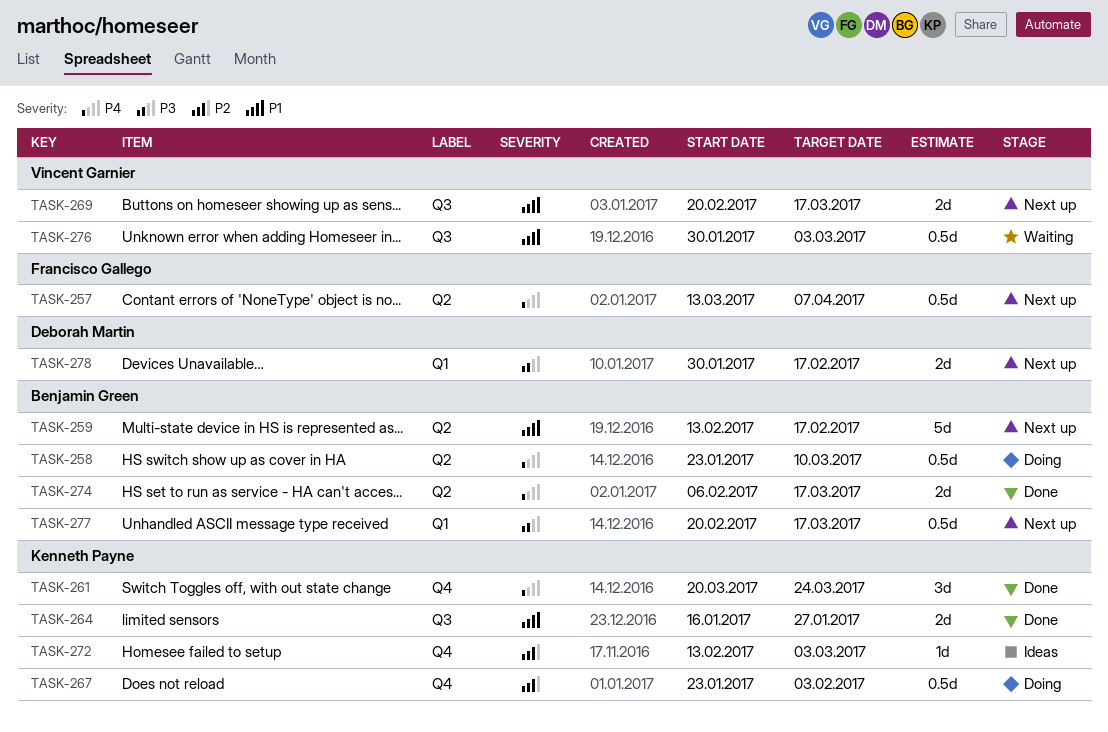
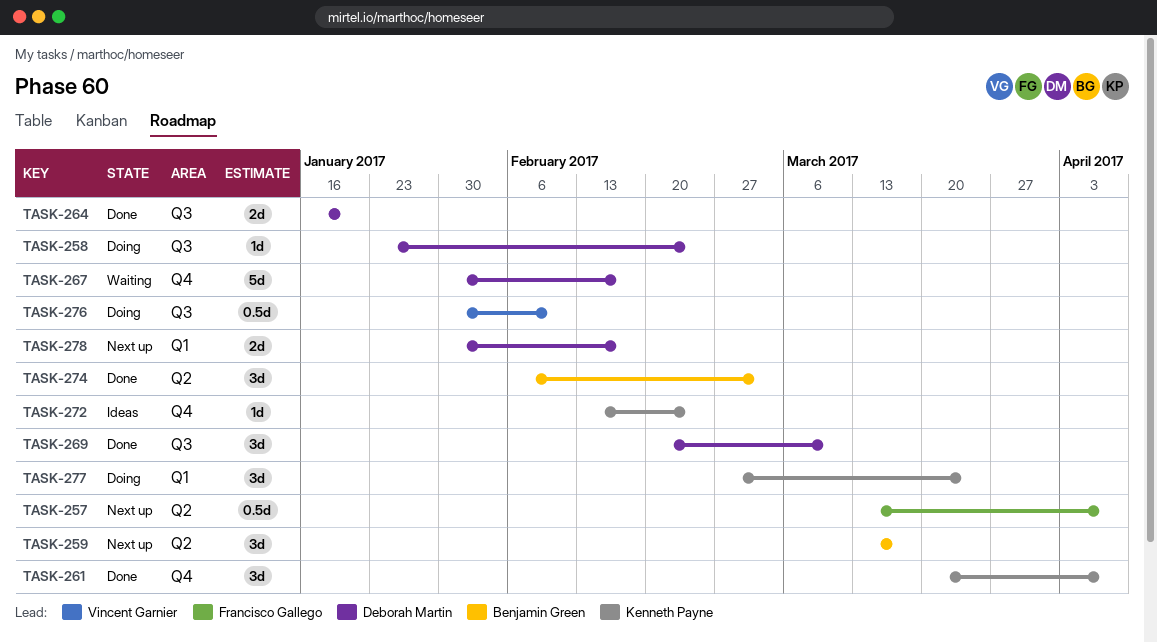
TASK-258, owner: Benjamin Green -> Deborah Martin
TASK-258, label: Q2 -> Q3
TASK-258, estimate: 0.5d -> 1d
TASK-258, due: Mar 10 -> Feb 24
TASK-259, estimate: 5d -> 3d
TASK-259, start: Feb 13 -> Mar 13
TASK-259, due: Feb 17 -> Mar 17
TASK-261, due: Mar 24 -> Apr 7
TASK-264, owner: Kenneth Payne -> Deborah Martin
TASK-264, due: Jan 27 -> Jan 20
TASK-267, status: Doing -> Waiting
TASK-267, owner: Kenneth Payne -> Deborah Martin
TASK-267, estimate: 0.5d -> 5d
TASK-267, start: Jan 23 -> Jan 30
TASK-267, due: Feb 3 -> Feb 17
TASK-269, status: Next up -> Done
TASK-269, owner: Vincent Garnier -> Deborah Martin
TASK-269, estimate: 2d -> 3d
TASK-269, due: Mar 17 -> Mar 10
TASK-272, due: Mar 3 -> Feb 24
TASK-274, estimate: 2d -> 3d
TASK-274, due: Mar 17 -> Mar 3
TASK-276, status: Waiting -> Doing
TASK-276, due: Mar 3 -> Feb 10
TASK-277, status: Next up -> Doing
TASK-277, owner: Benjamin Green -> Kenneth Payne
TASK-277, estimate: 0.5d -> 3d
TASK-277, start: Feb 20 -> Feb 27
TASK-277, due: Mar 17 -> Mar 24

